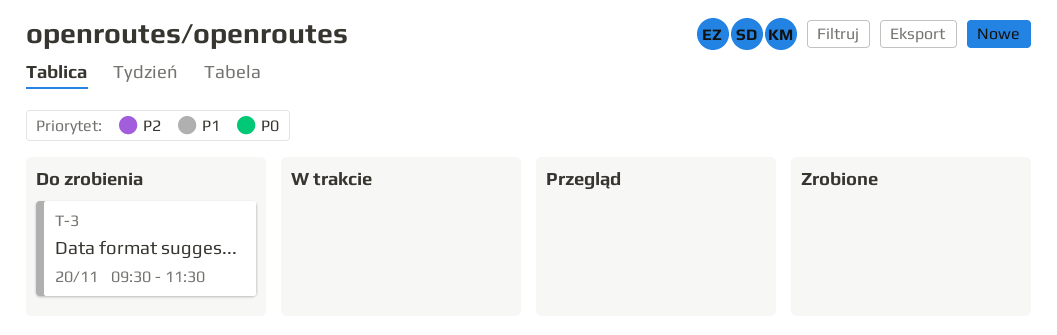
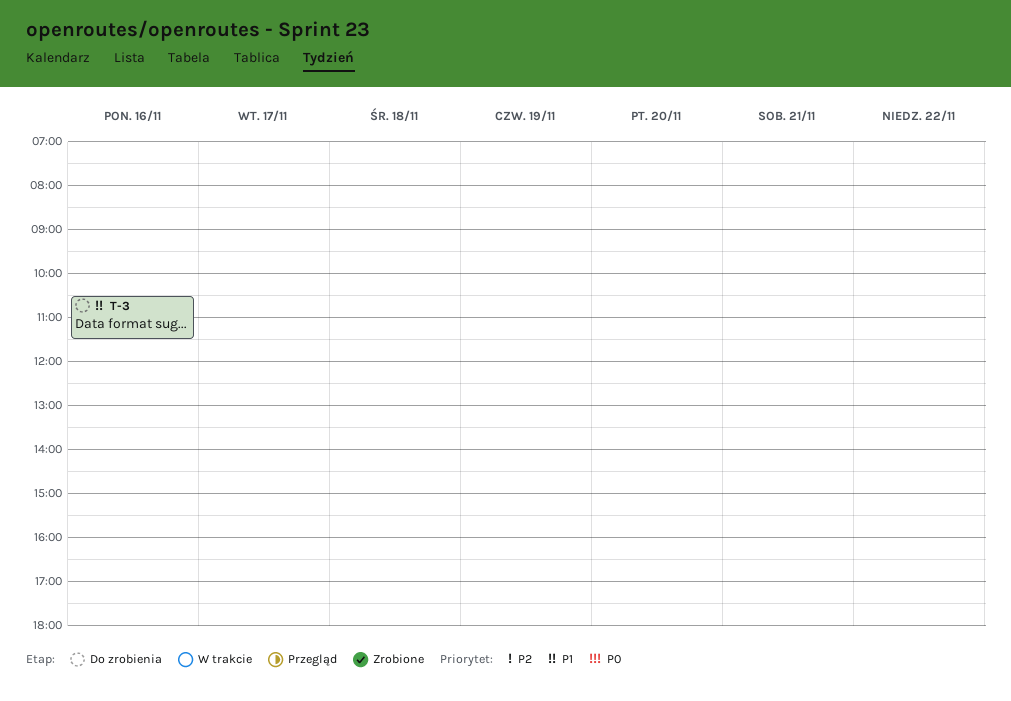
T-3, day: Nov 20 -> Nov 16
T-3, begins: 09:30 -> 10:30

